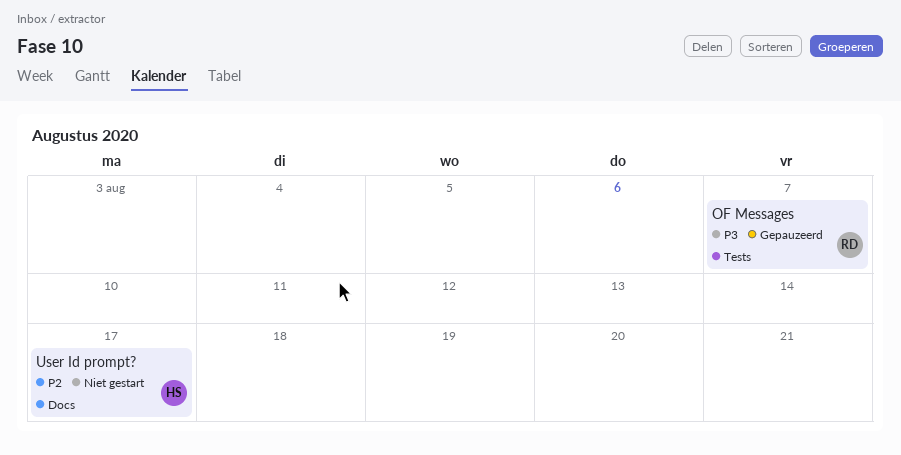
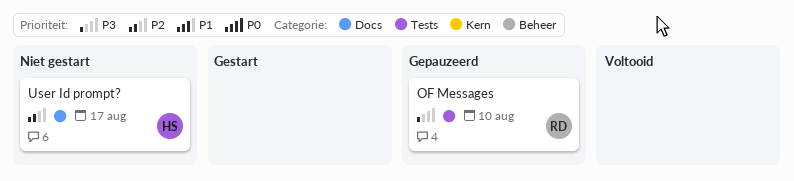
OF Messages, due: Aug 7 -> Aug 10

